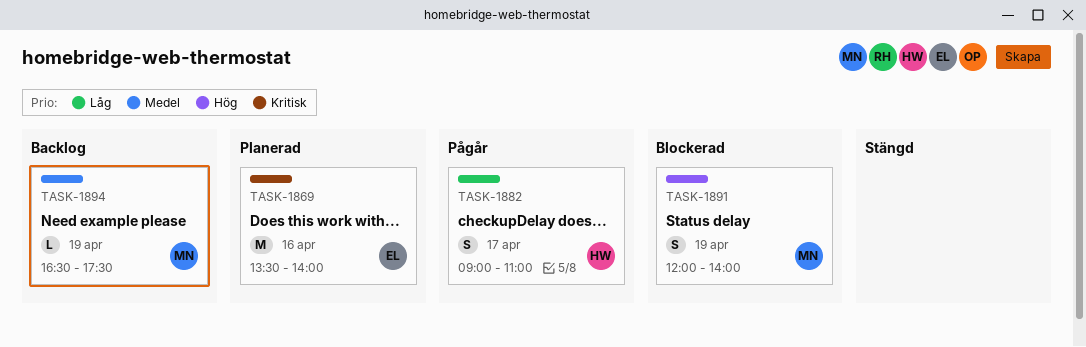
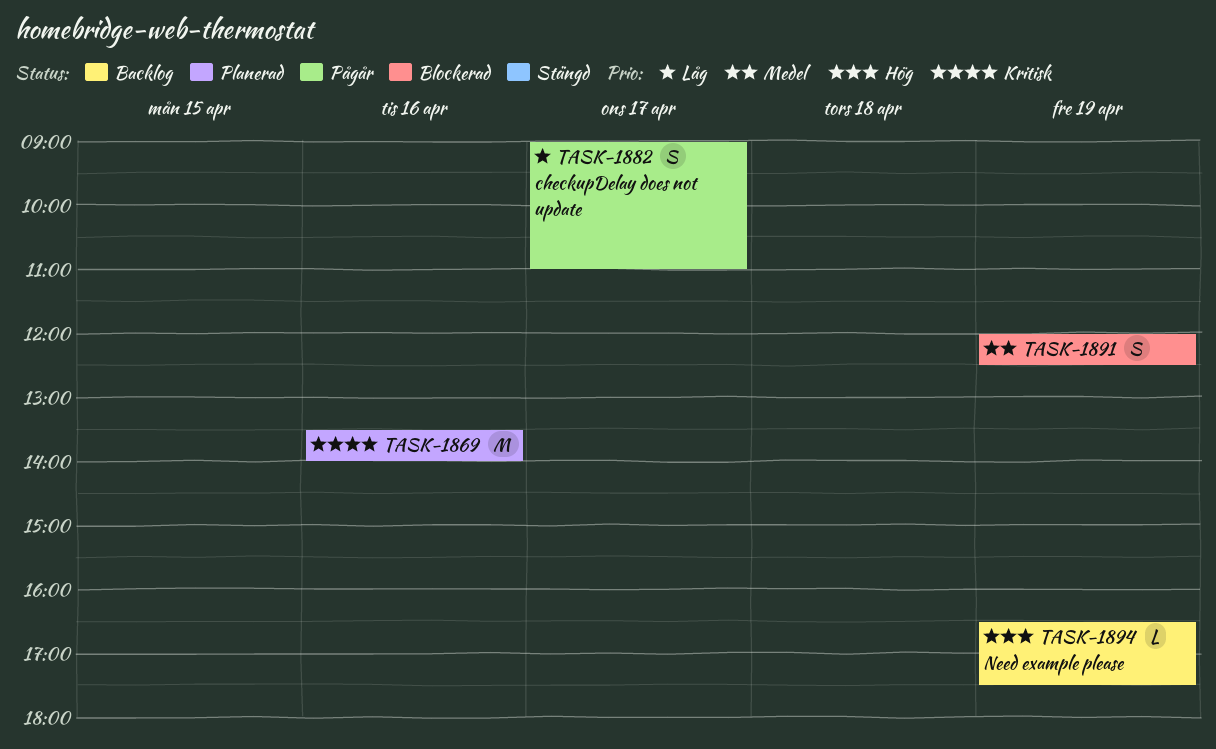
TASK-1891, priority: Hög -> Medel
TASK-1891, ends: 14:00 -> 12:30
TASK-1894, priority: Medel -> Hög

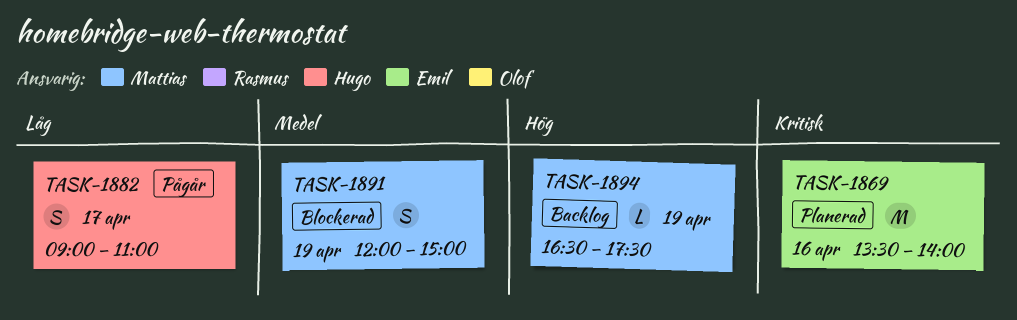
TASK-1891, ends: 12:30 -> 15:00

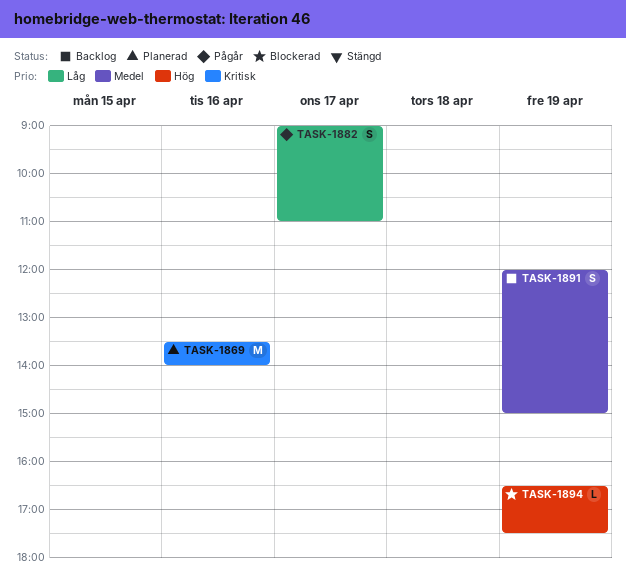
TASK-1891, status: Blockerad -> Backlog
TASK-1894, status: Backlog -> Blockerad

